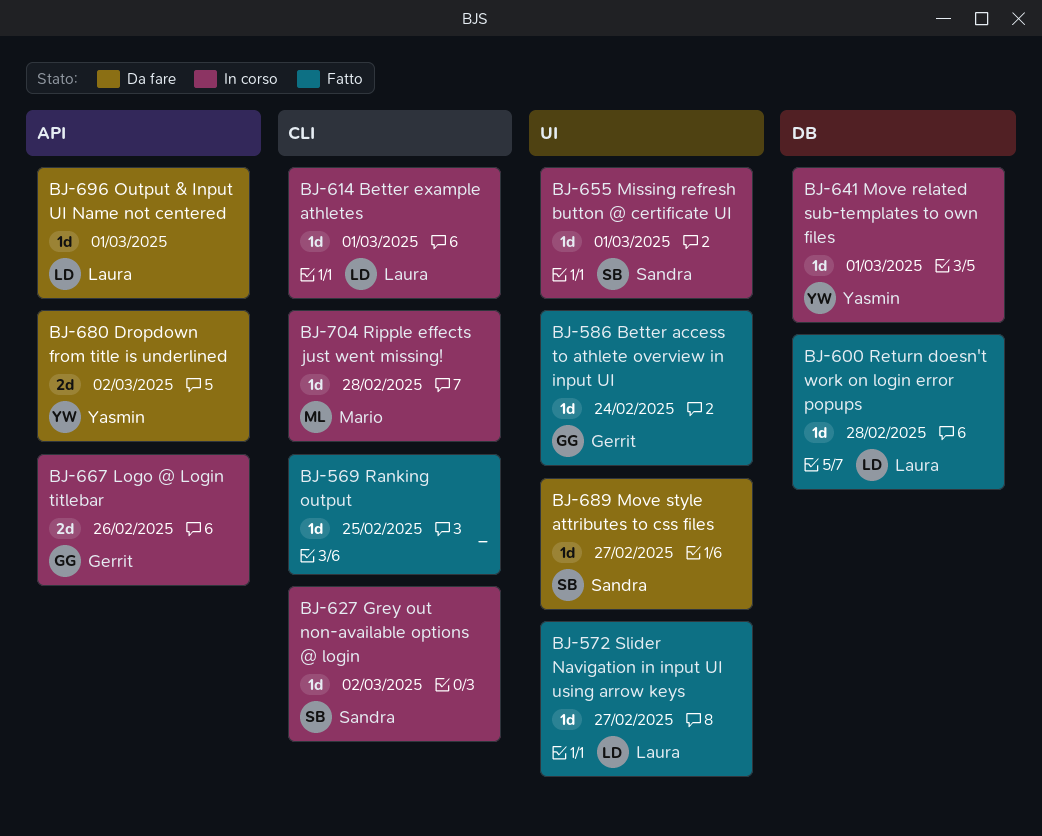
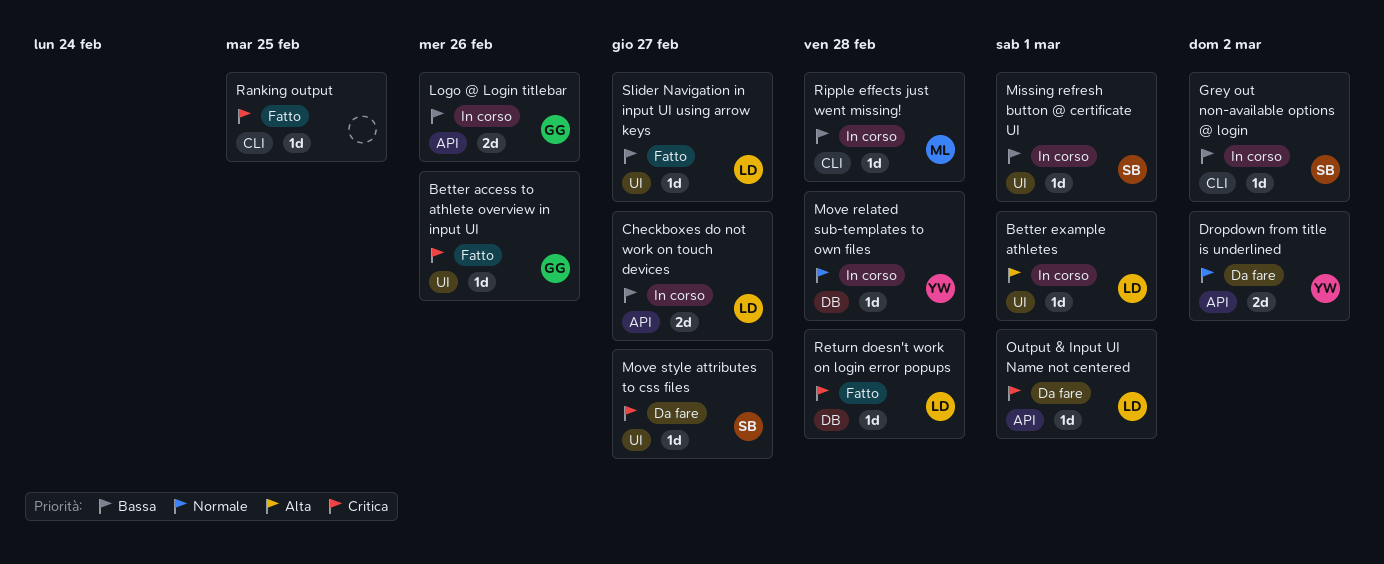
Better access to athlete overview in input UI, due: Feb 24 -> Feb 26
Better example athletes, label: CLI -> UI
Checkboxes do not work on touch devices: none -> present
Move related sub-templates to own files, due: Mar 1 -> Feb 28

